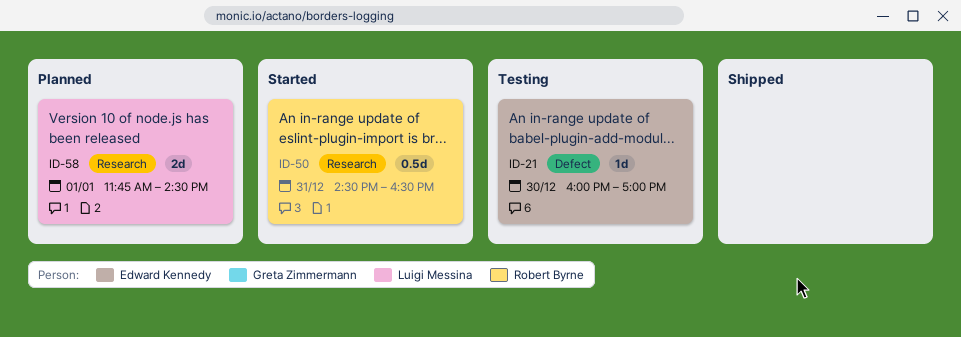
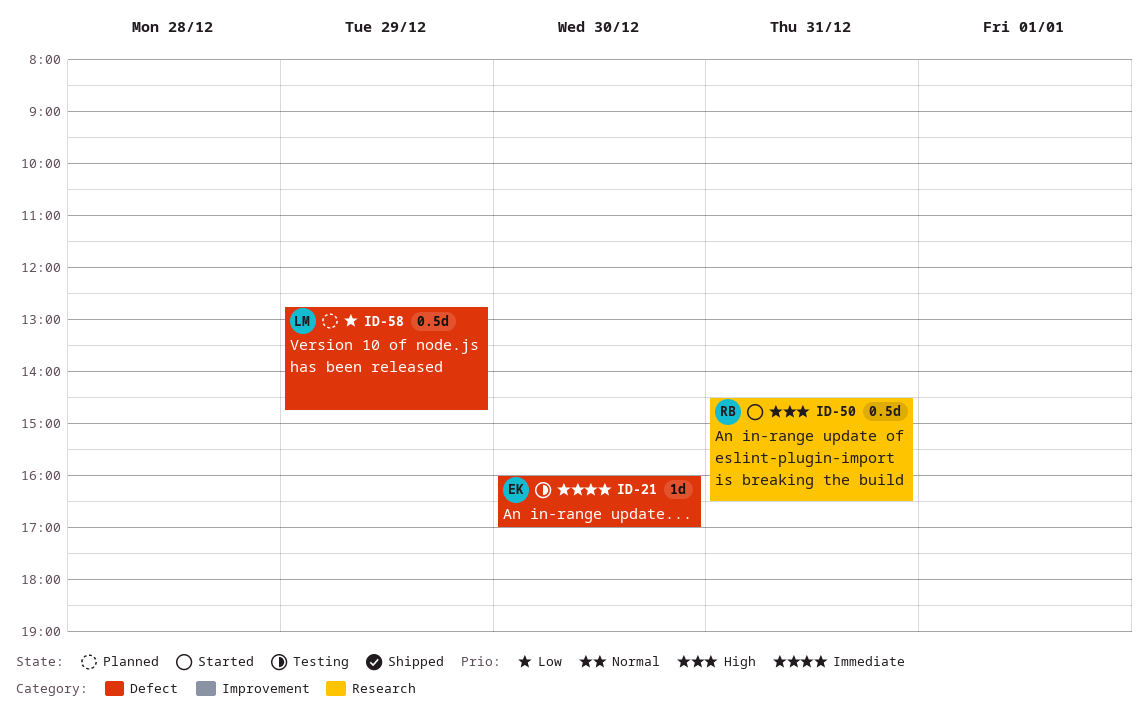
ID-58, label: Research -> Defect
ID-58, estimate: 2d -> 0.5d
ID-58, day: Jan 1 -> Dec 29
ID-58, begins: 11:45 -> 12:45
ID-58, ends: 14:30 -> 14:45

